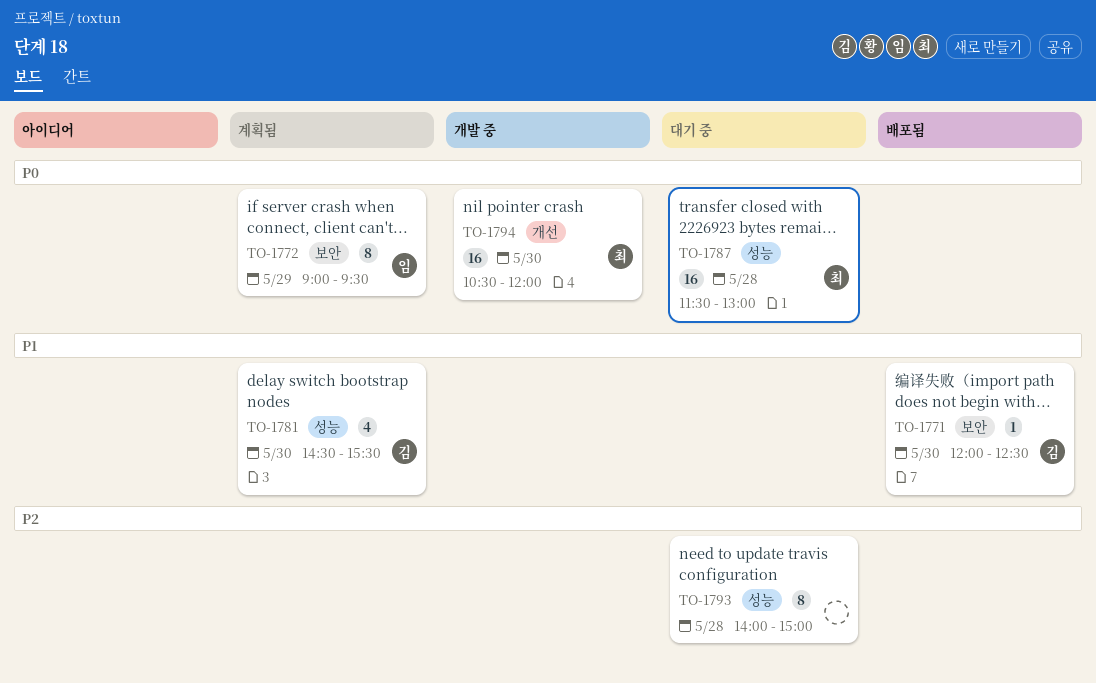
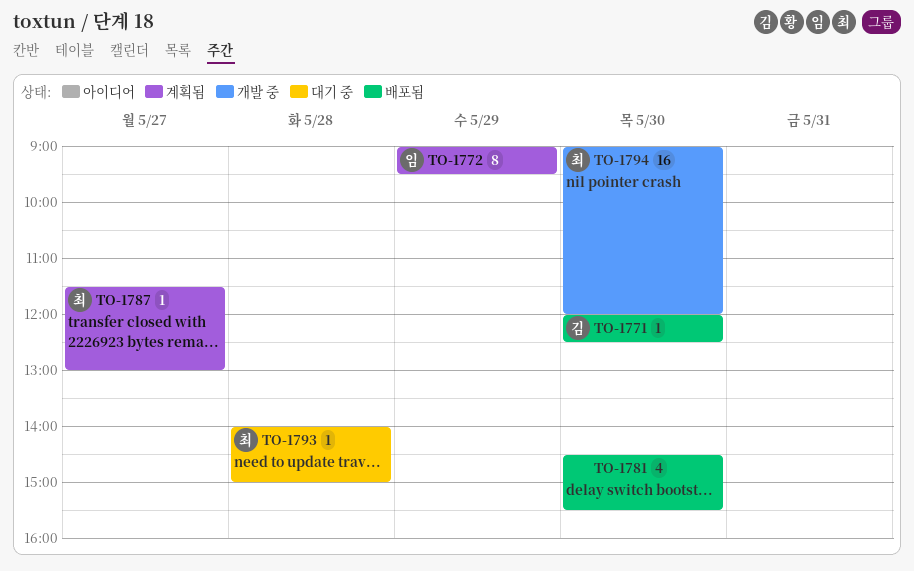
TO-1781, status: 계획됨 -> 배포됨
TO-1781, owner: 김 -> none
TO-1787, status: 대기 중 -> 계획됨
TO-1787, estimate: 16 -> 1
TO-1787, day: May 28 -> May 27
TO-1793, owner: none -> 최
TO-1793, estimate: 8 -> 1
TO-1794, begins: 10:30 -> 09:00

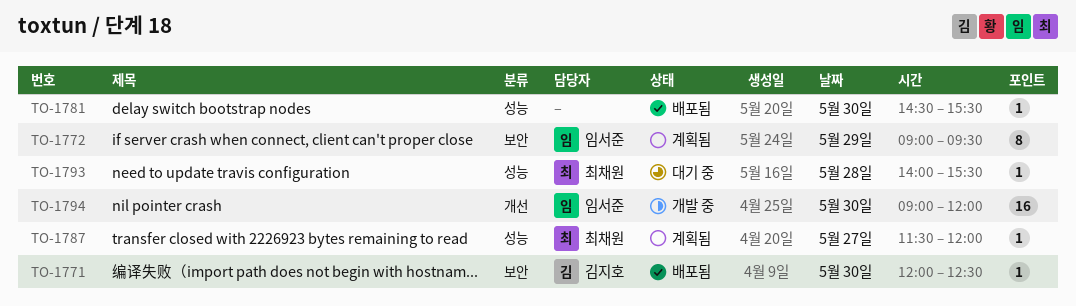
TO-1781, estimate: 4 -> 1
TO-1787, ends: 13:00 -> 12:00
TO-1793, ends: 15:00 -> 15:30
TO-1794, owner: 최채원 -> 임서준

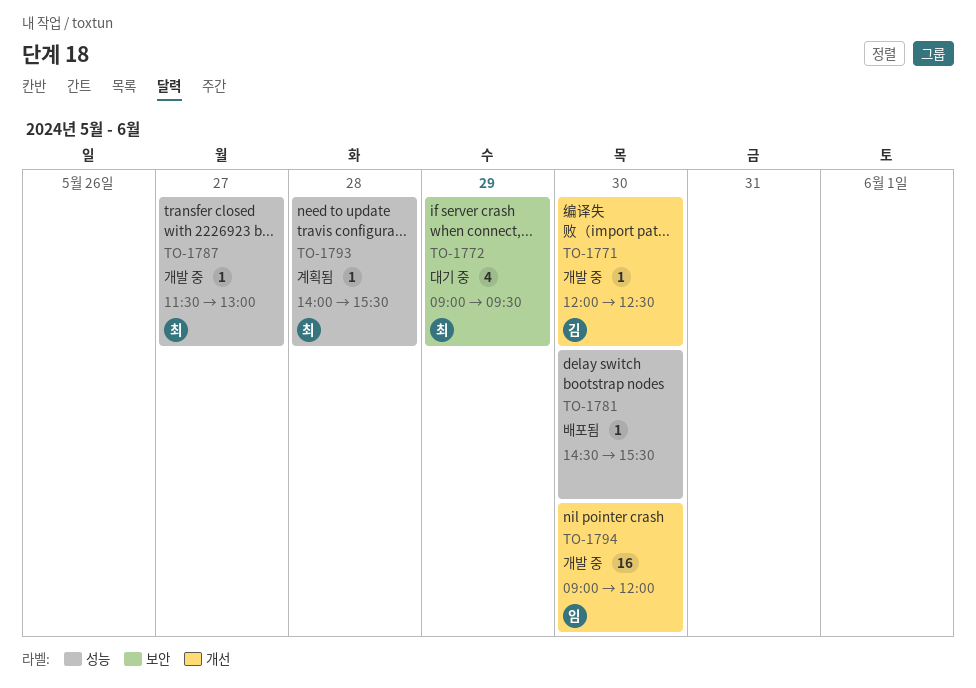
TO-1771, status: 배포됨 -> 개발 중
TO-1771, label: 보안 -> 개선
TO-1772, status: 계획됨 -> 대기 중
TO-1772, owner: 임서준 -> 최채원
TO-1772, estimate: 8 -> 4
TO-1787, status: 계획됨 -> 개발 중
TO-1787, ends: 12:00 -> 13:00
TO-1793, status: 대기 중 -> 계획됨

